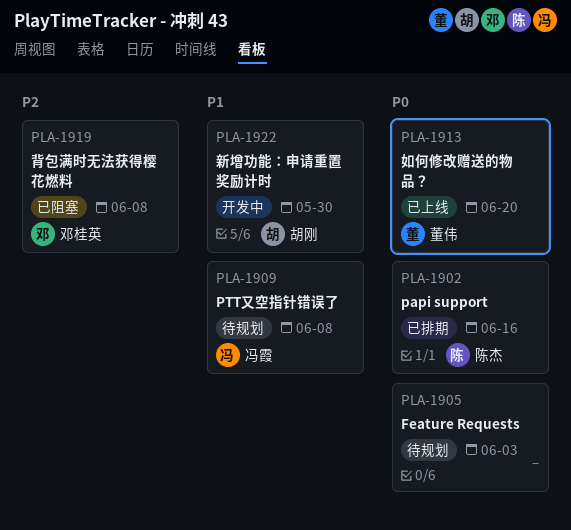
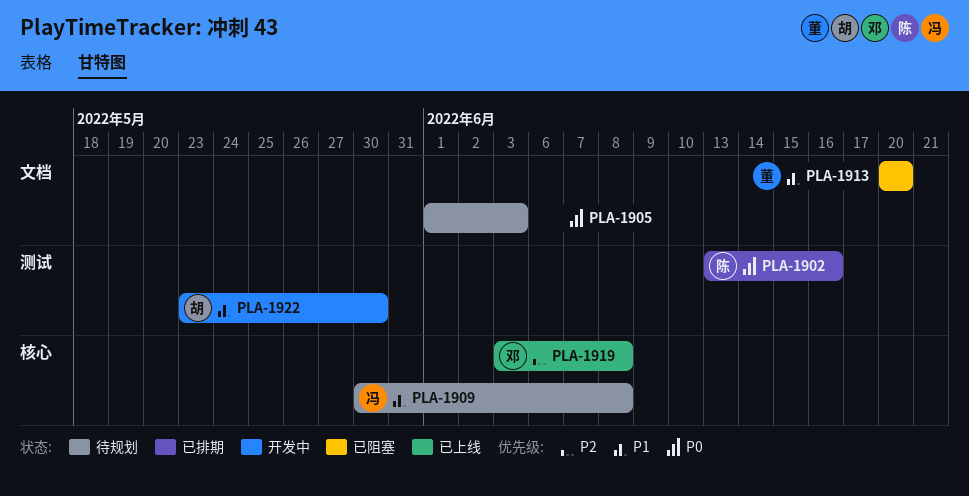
PLA-1913, status: 已上线 -> 已阻塞
PLA-1913, priority: P0 -> P1
PLA-1919, status: 已阻塞 -> 已上线

